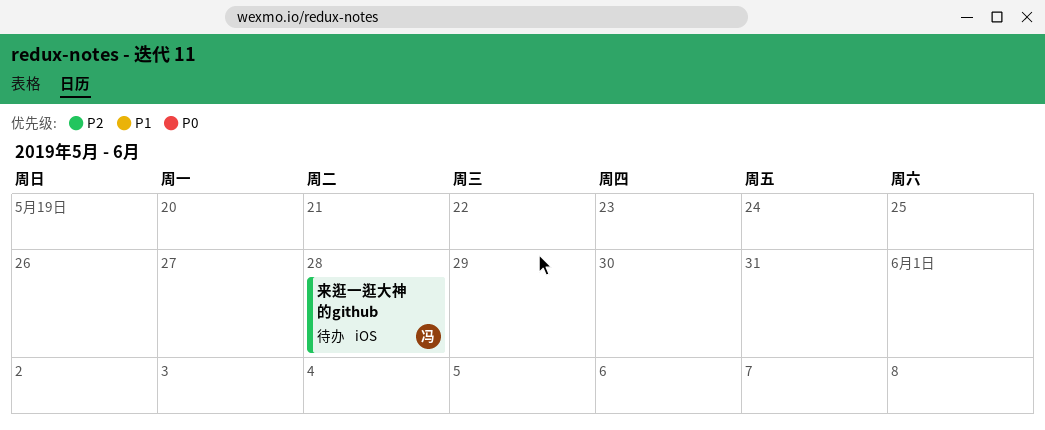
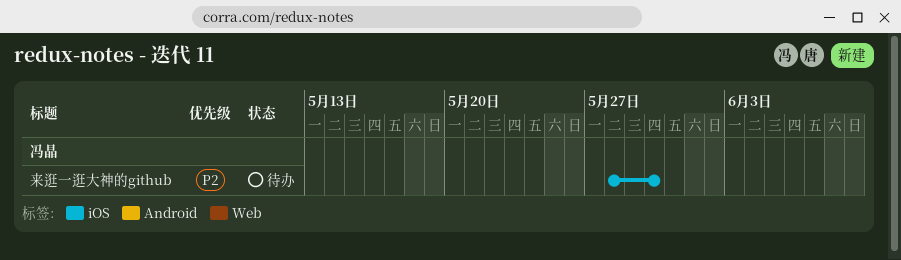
来逛一逛大神的github, due: May 28 -> May 30

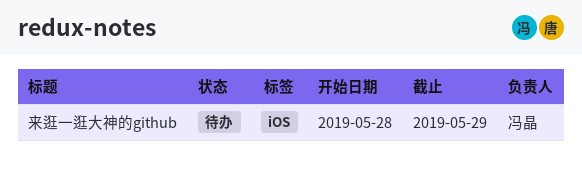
来逛一逛大神的github, due: May 30 -> May 29

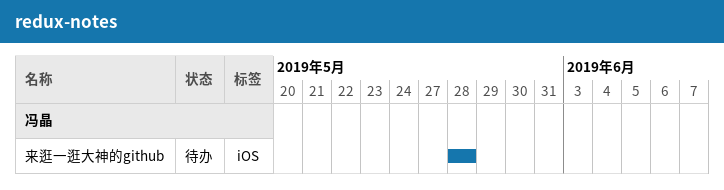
来逛一逛大神的github, due: May 29 -> May 28

